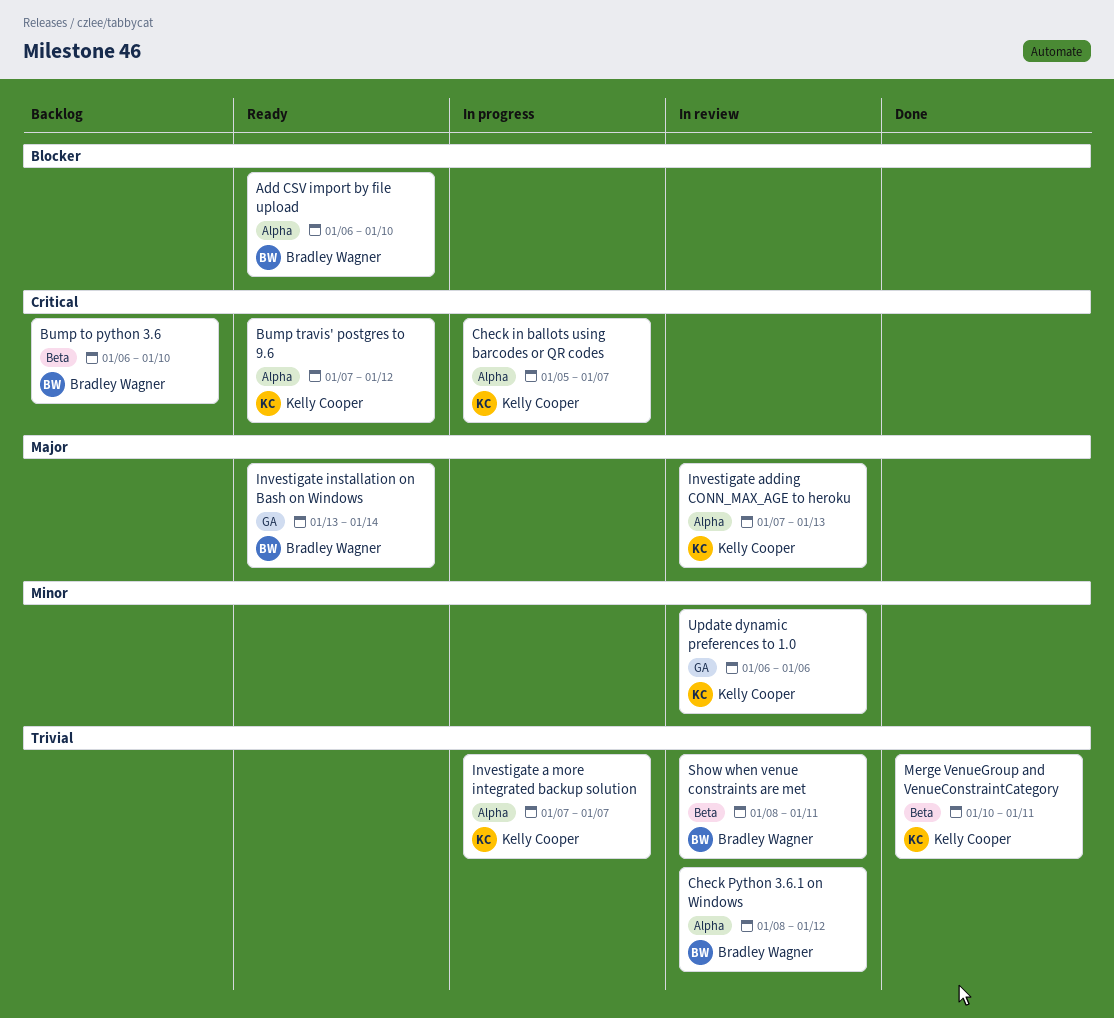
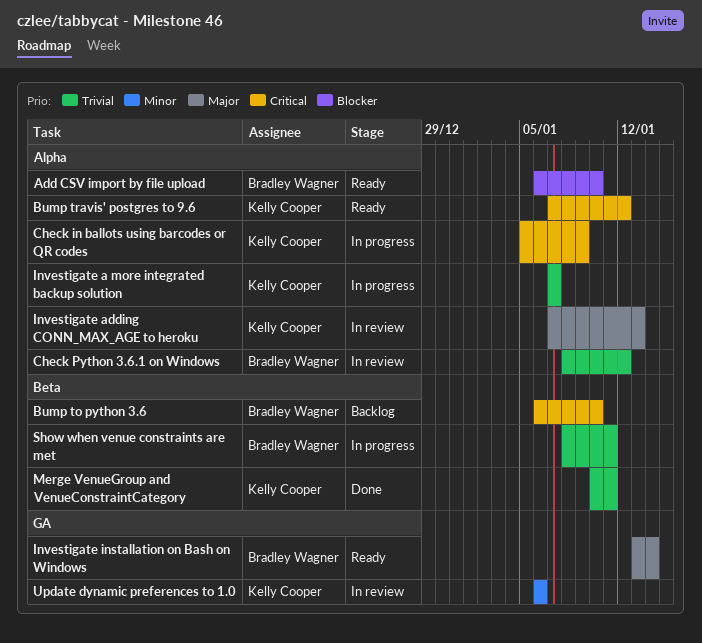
Check in ballots using barcodes or QR codes, due: Jan 7 -> Jan 9
Show when venue constraints are met, status: In review -> In progress

